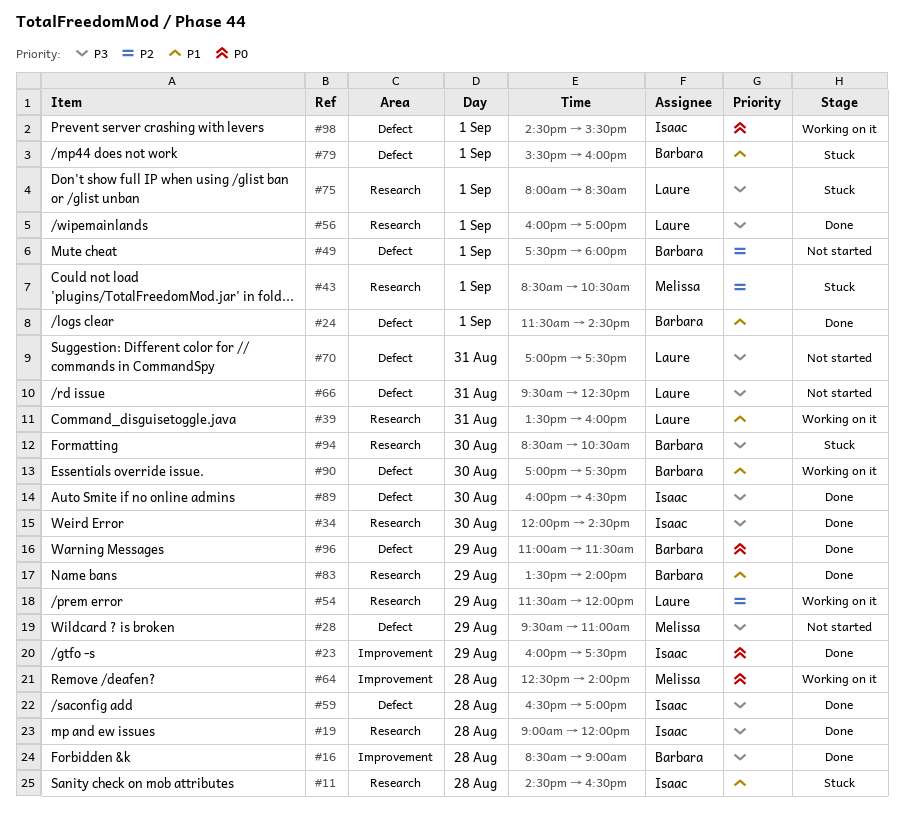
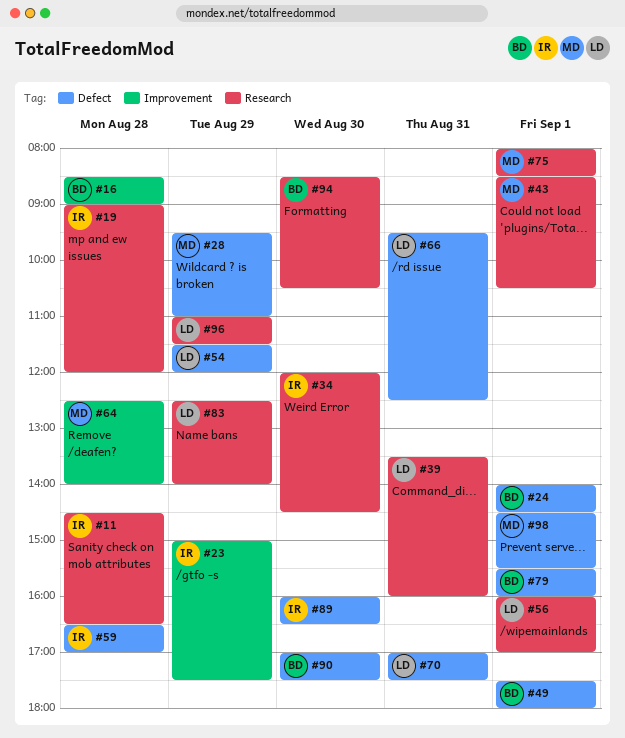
#23, begins: 16:00 -> 15:00
#24, begins: 11:30 -> 14:00
#54, label: Research -> Defect
#75, owner: Laure -> Melissa
#83, owner: Barbara -> Laure
#83, begins: 13:30 -> 12:30
#96, owner: Barbara -> Laure
#96, label: Defect -> Research
#98, owner: Isaac -> Melissa

